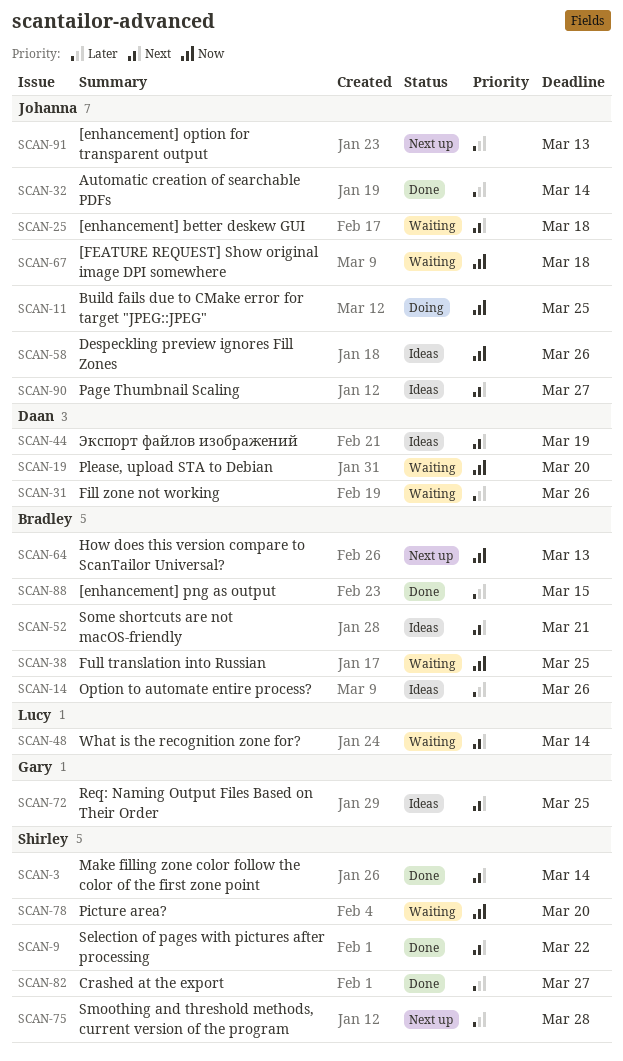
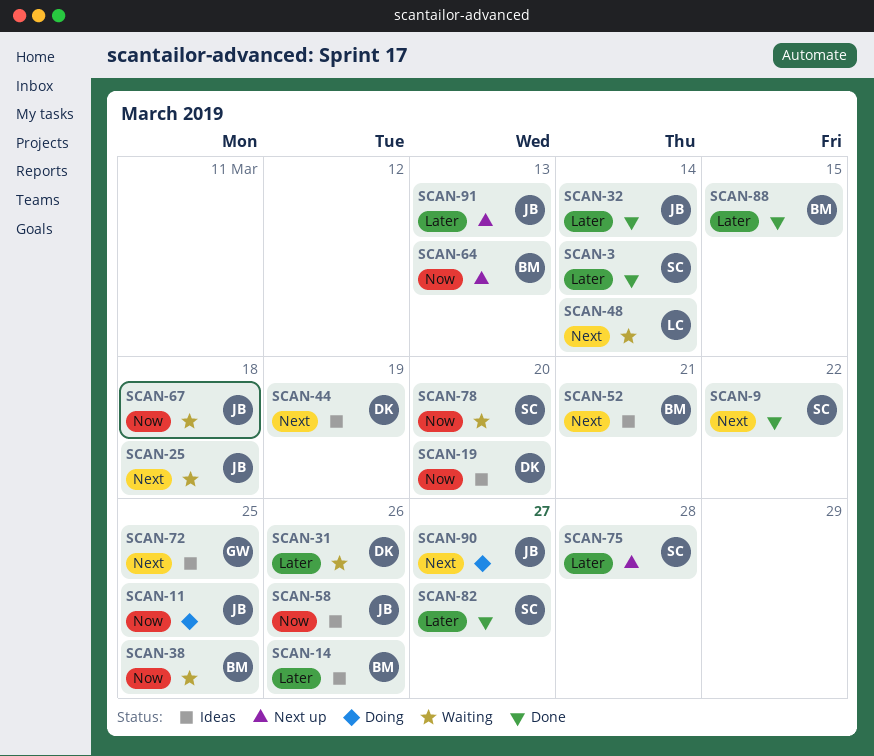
SCAN-3, priority: Next -> Later
SCAN-19, status: Waiting -> Ideas
SCAN-90, status: Ideas -> Doing

